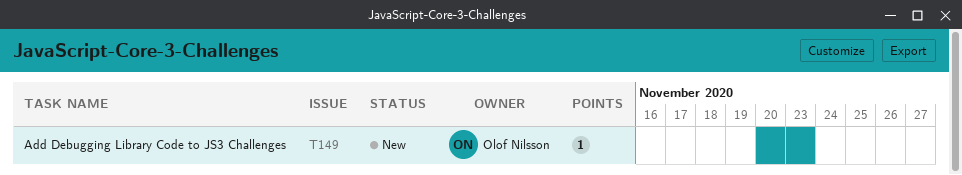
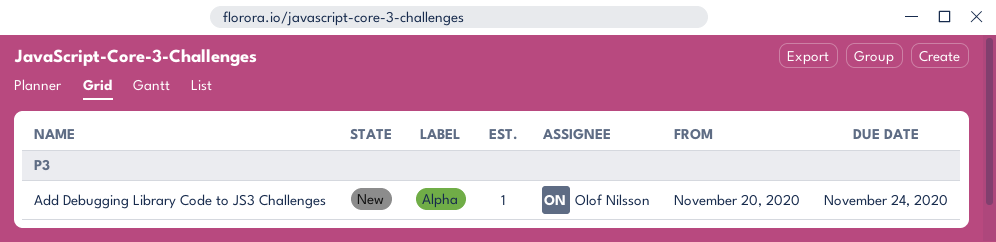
Add Debugging Library Code to JS3 Challenges, due: Nov 23 -> Nov 24

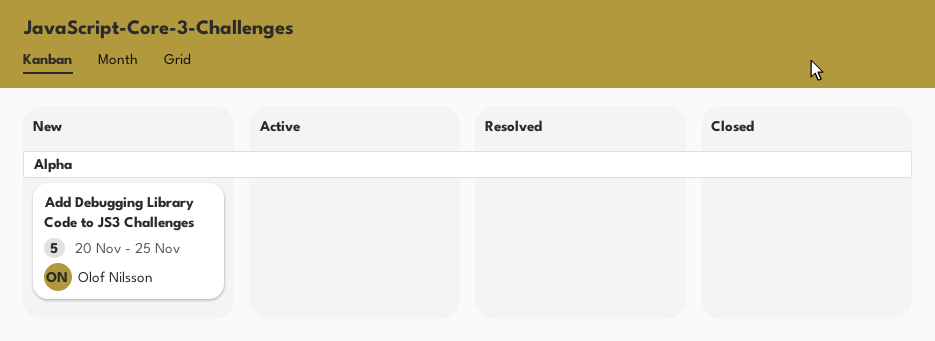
Add Debugging Library Code to JS3 Challenges, estimate: 1 -> 5
Add Debugging Library Code to JS3 Challenges, due: Nov 24 -> Nov 25

